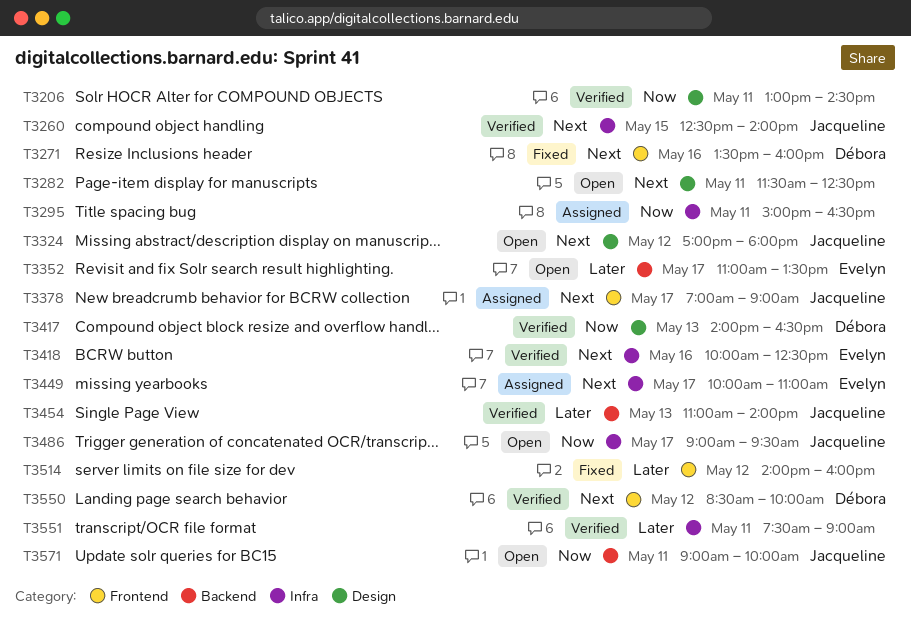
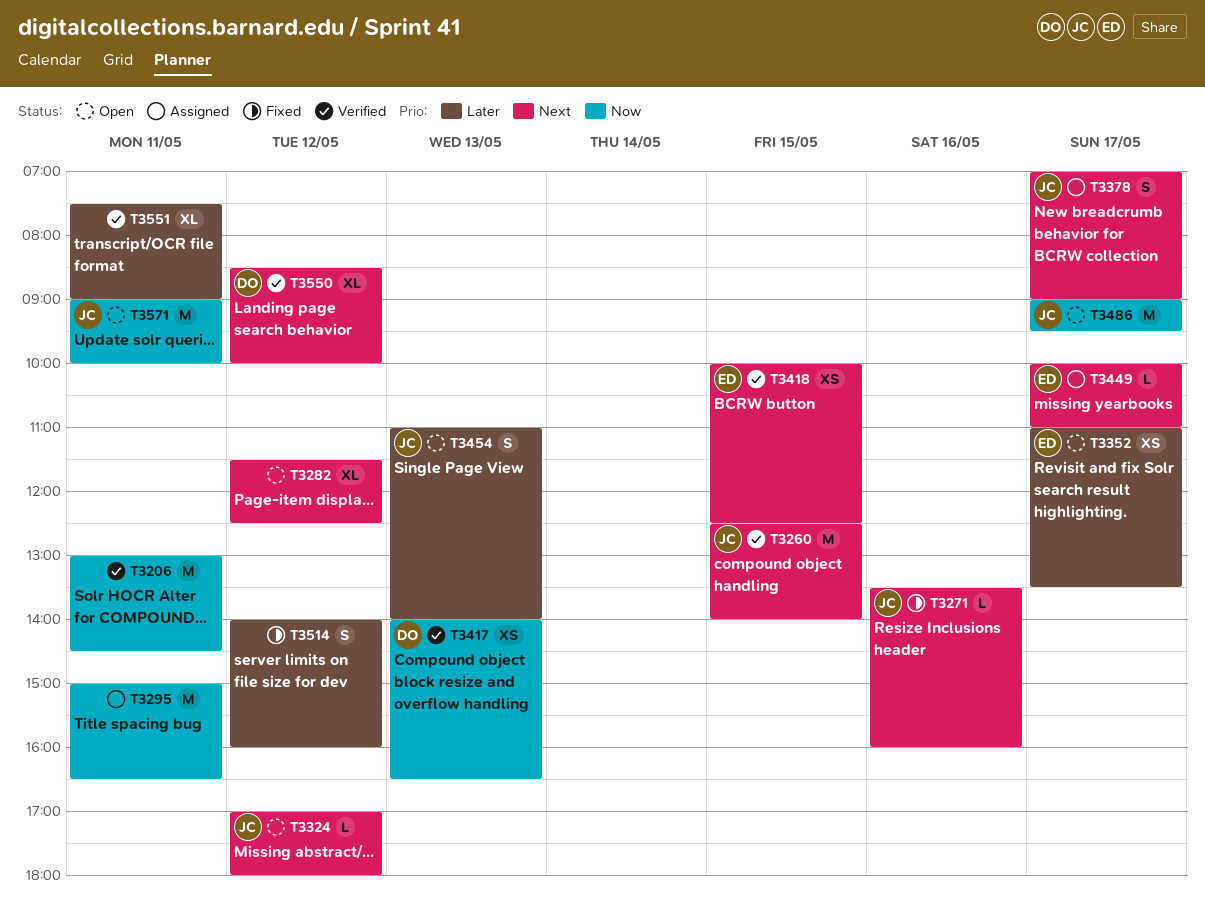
T3271, owner: Débora -> Jacqueline
T3282, day: May 11 -> May 12
T3418, day: May 16 -> May 15
T3454, status: Verified -> Open

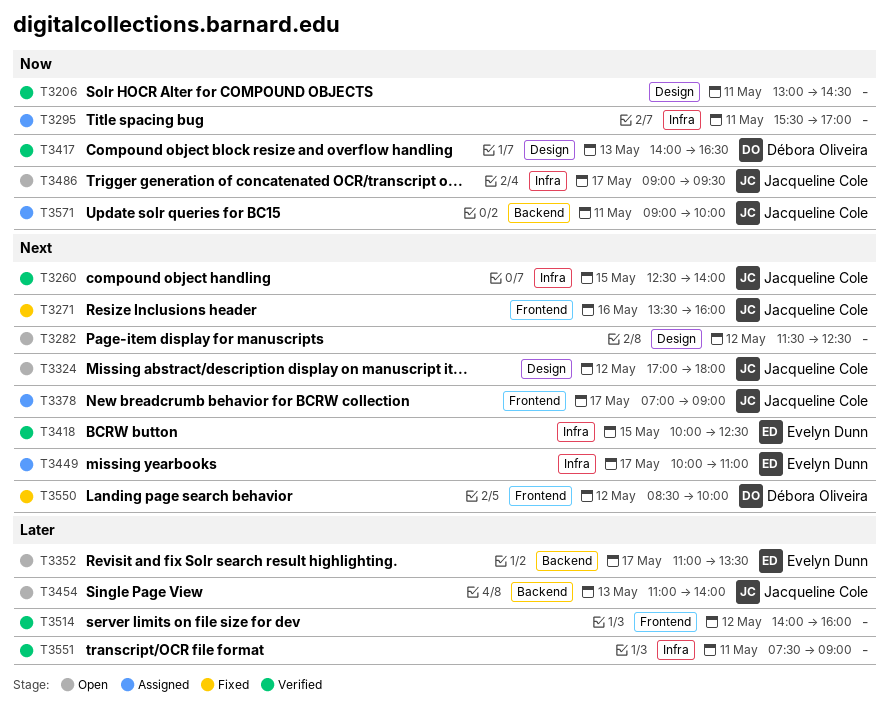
T3295, begins: 15:00 -> 15:30
T3295, ends: 16:30 -> 17:00
T3514, status: Fixed -> Verified
T3550, status: Verified -> Fixed
T3571, status: Open -> Assigned

